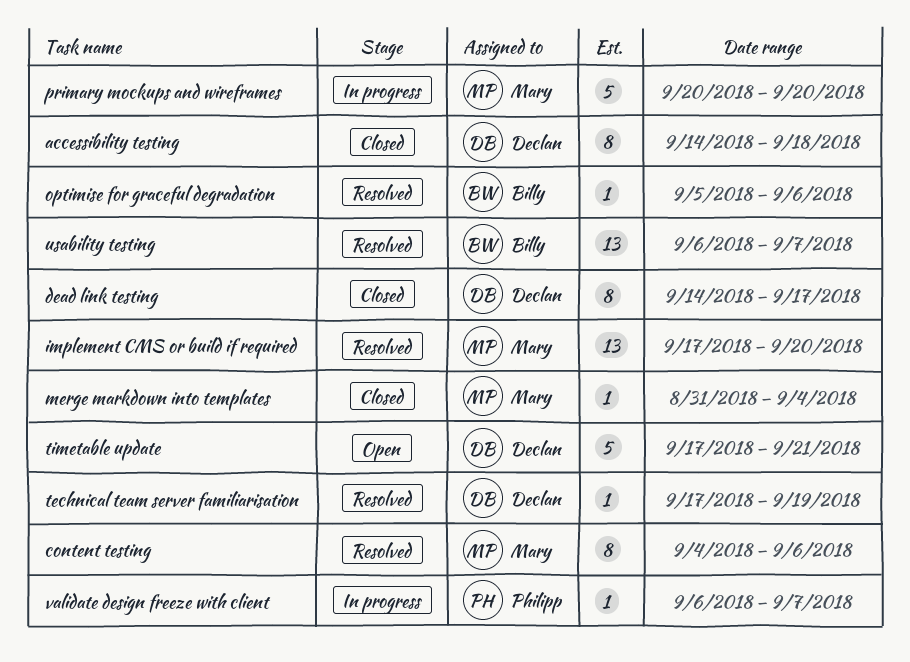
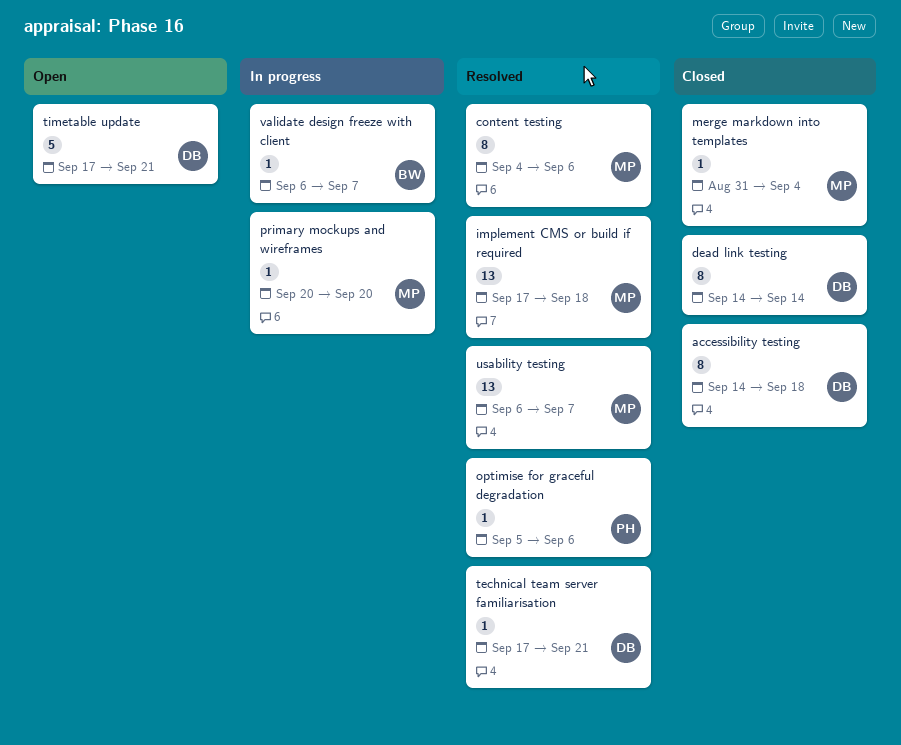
dead link testing, due: Sep 17 -> Sep 14
implement CMS or build if required, due: Sep 20 -> Sep 18
optimise for graceful degradation, owner: Billy -> Philipp
primary mockups and wireframes, estimate: 5 -> 1
technical team server familiarisation, due: Sep 19 -> Sep 21
usability testing, owner: Billy -> Mary
validate design freeze with client, owner: Philipp -> Billy

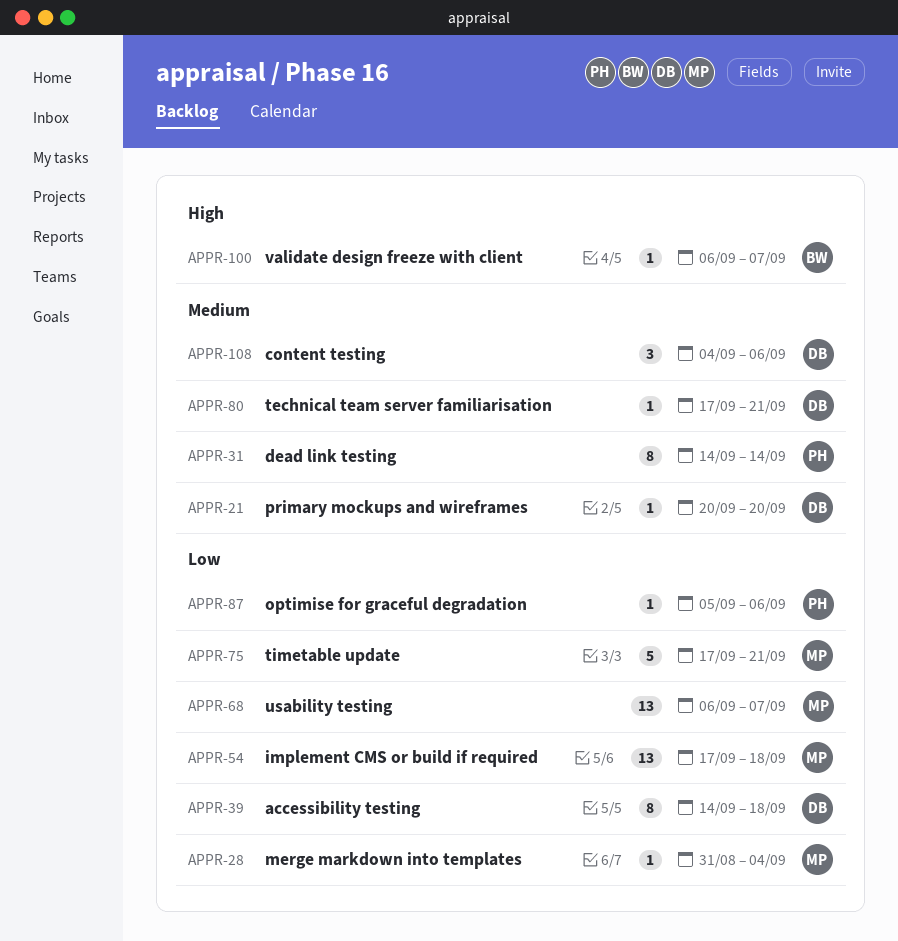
content testing, owner: MP -> DB
content testing, estimate: 8 -> 3
dead link testing, owner: DB -> PH
primary mockups and wireframes, owner: MP -> DB
timetable update, owner: DB -> MP

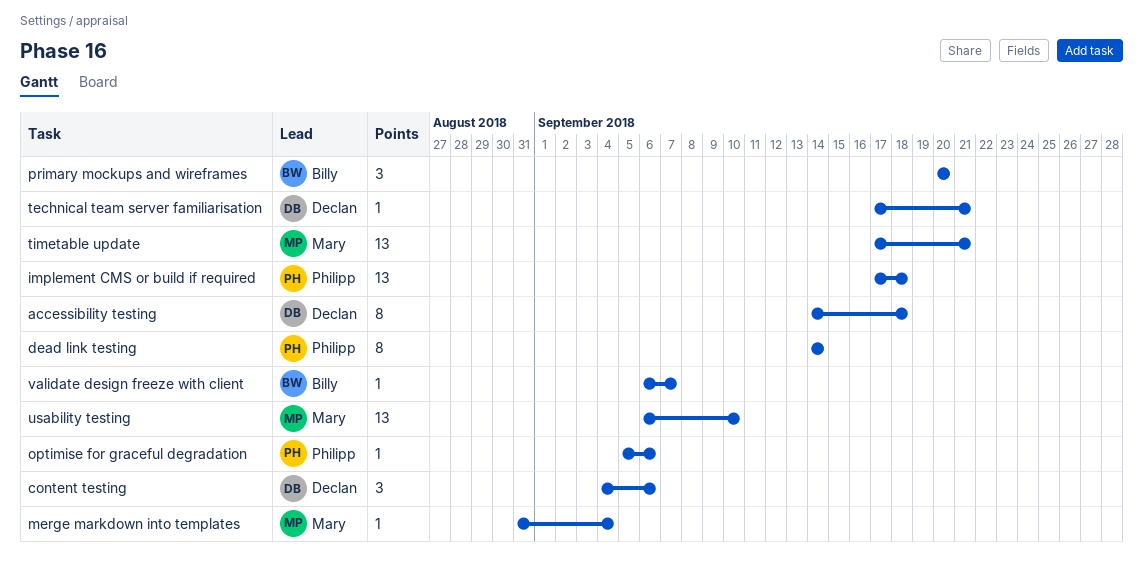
implement CMS or build if required, owner: Mary -> Philipp
primary mockups and wireframes, owner: Declan -> Billy
primary mockups and wireframes, estimate: 1 -> 3
timetable update, estimate: 5 -> 13
usability testing, due: Sep 7 -> Sep 10

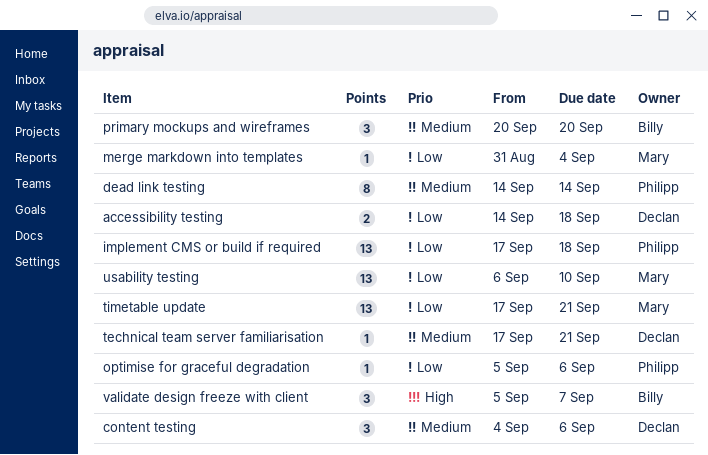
accessibility testing, estimate: 8 -> 2
validate design freeze with client, estimate: 1 -> 3
validate design freeze with client, start: Sep 6 -> Sep 5

